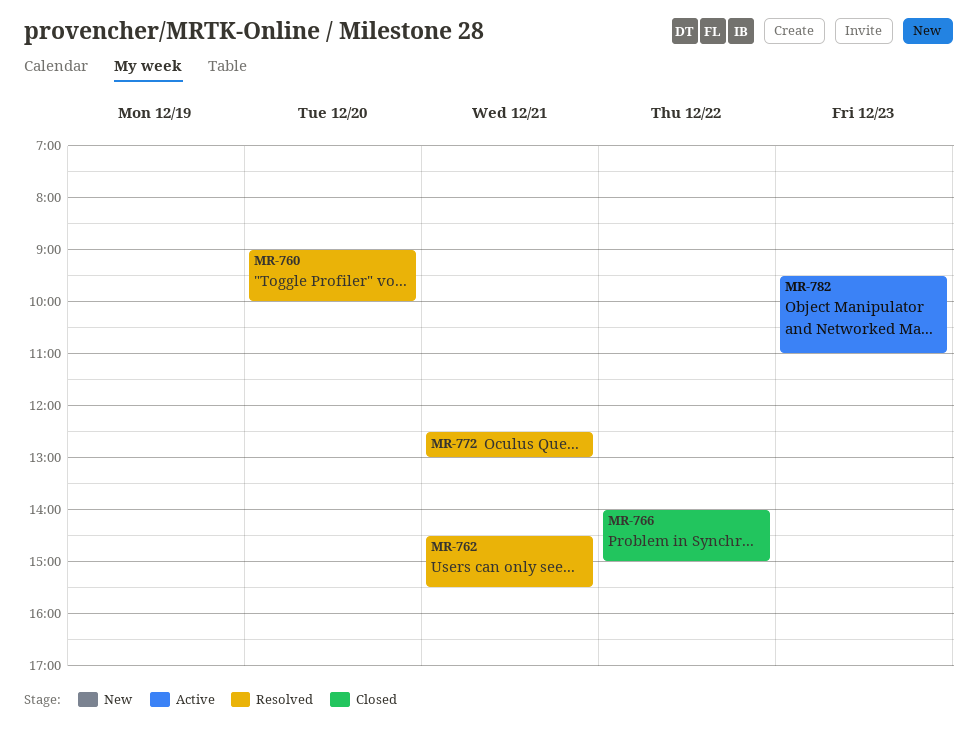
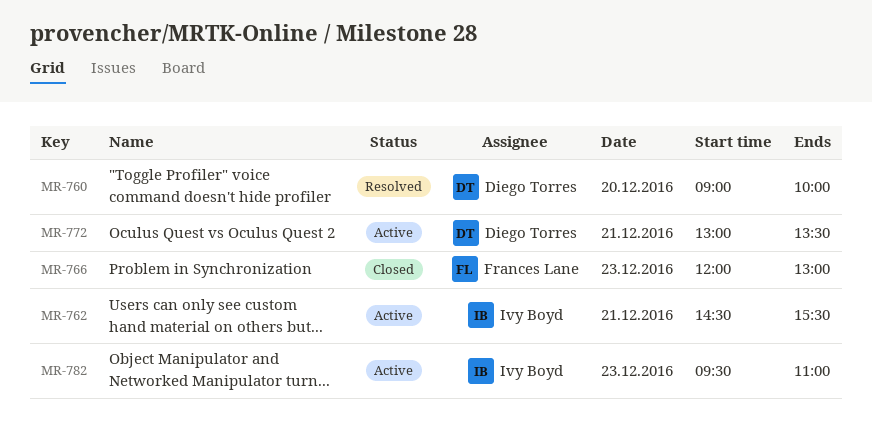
MR-762, status: Resolved -> Active
MR-766, day: Dec 22 -> Dec 23
MR-766, begins: 14:00 -> 12:00
MR-766, ends: 15:00 -> 13:00
MR-772, status: Resolved -> Active
MR-772, begins: 12:30 -> 13:00
MR-772, ends: 13:00 -> 13:30

